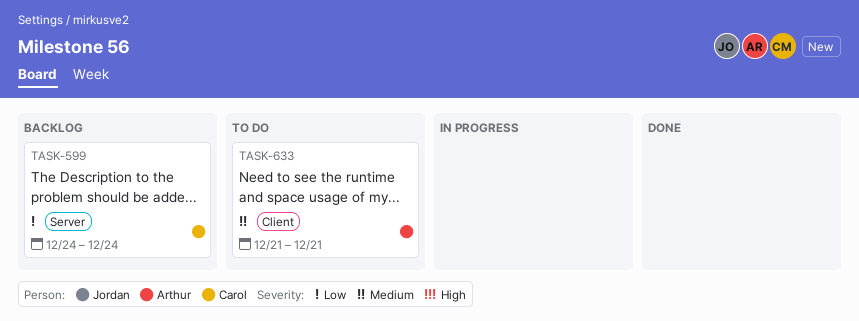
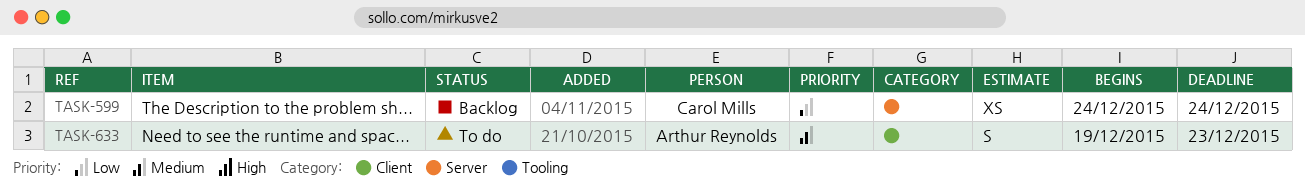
TASK-633, start: Dec 21 -> Dec 19
TASK-633, due: Dec 21 -> Dec 23

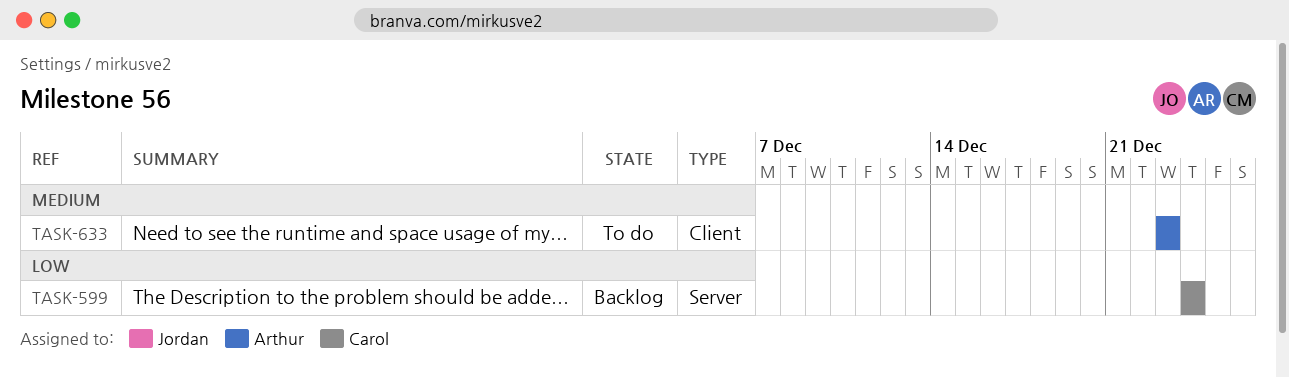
TASK-633, start: Dec 19 -> Dec 23

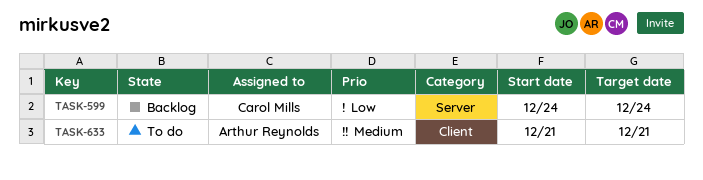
TASK-633, start: Dec 23 -> Dec 21
TASK-633, due: Dec 23 -> Dec 21

